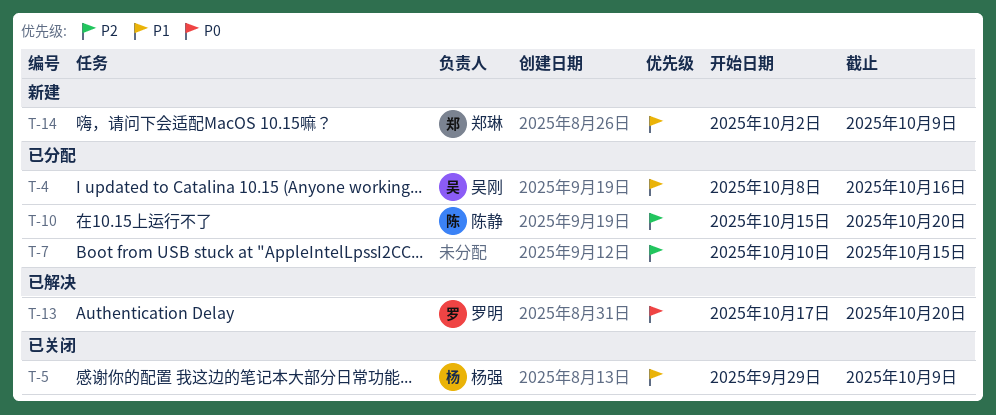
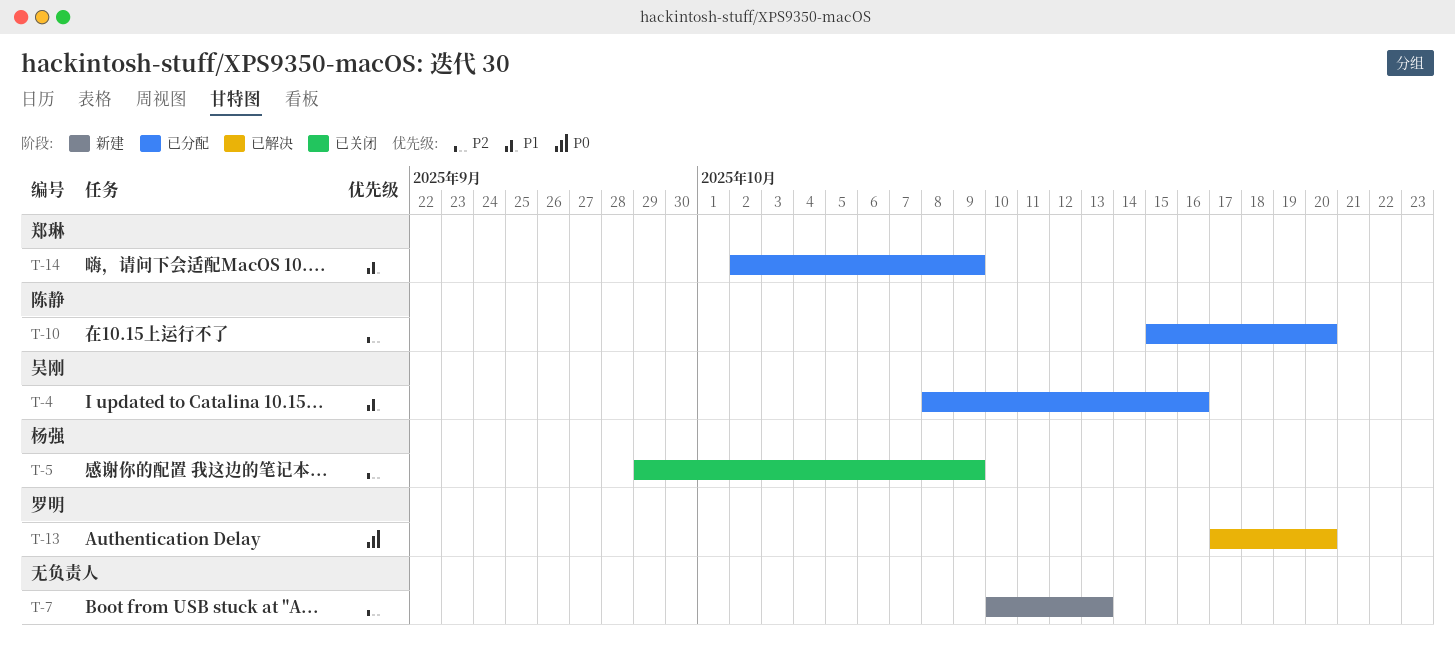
T-5, priority: P1 -> P2
T-7, status: 已分配 -> 新建
T-7, due: Oct 15 -> Oct 13
T-14, status: 新建 -> 已分配

